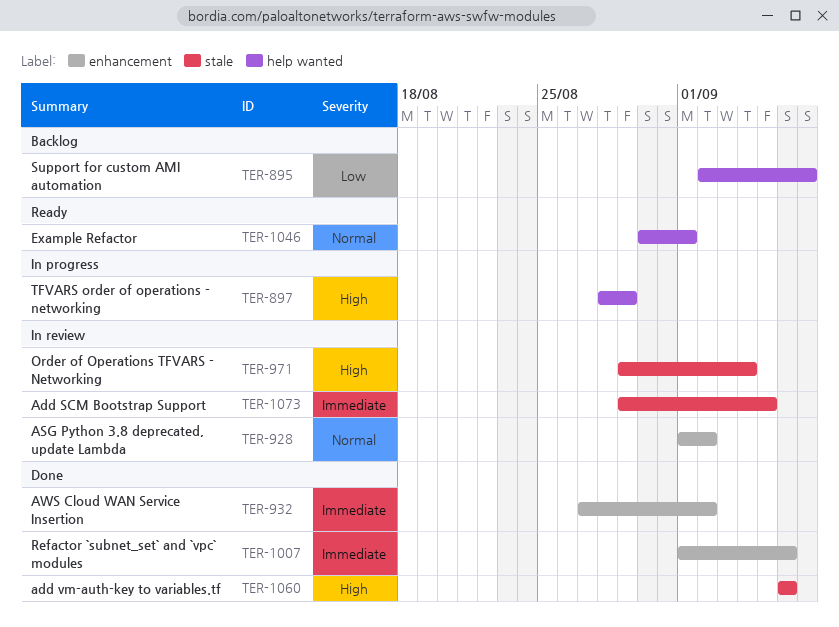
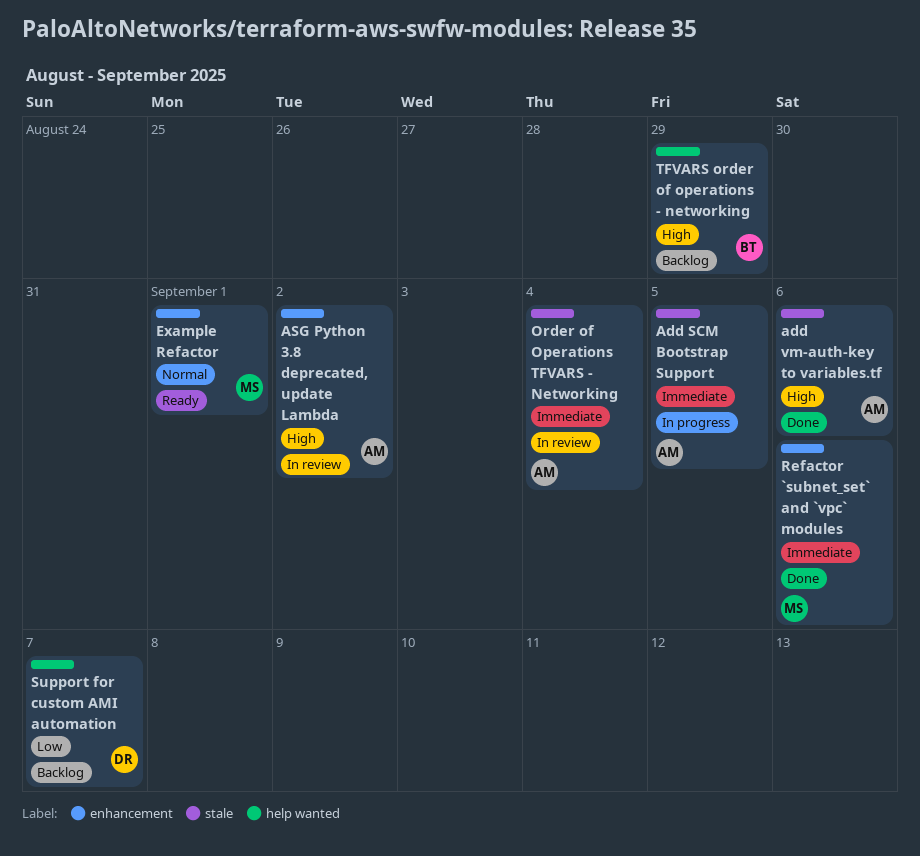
Add SCM Bootstrap Support, status: In review -> In progress
ASG Python 3.8 deprecated, update Lambda, priority: Normal -> High
AWS Cloud WAN Service Insertion: present -> none
Example Refactor, label: help wanted -> enhancement
Order of Operations TFVARS - Networking, priority: High -> Immediate
TFVARS order of operations - networking, status: In progress -> Backlog

